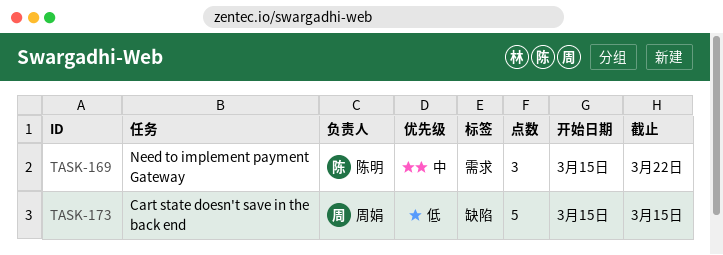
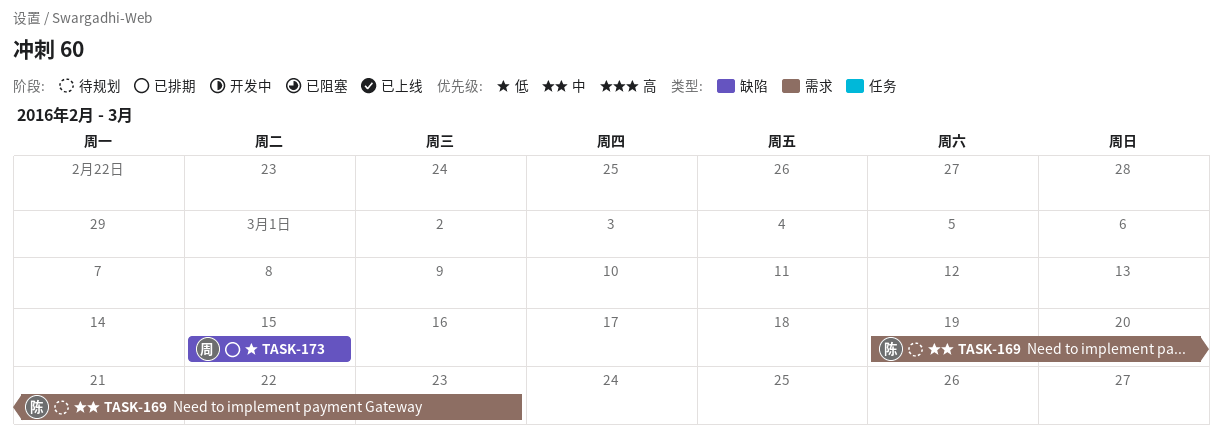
TASK-169, start: Mar 15 -> Mar 19
TASK-169, due: Mar 22 -> Mar 23

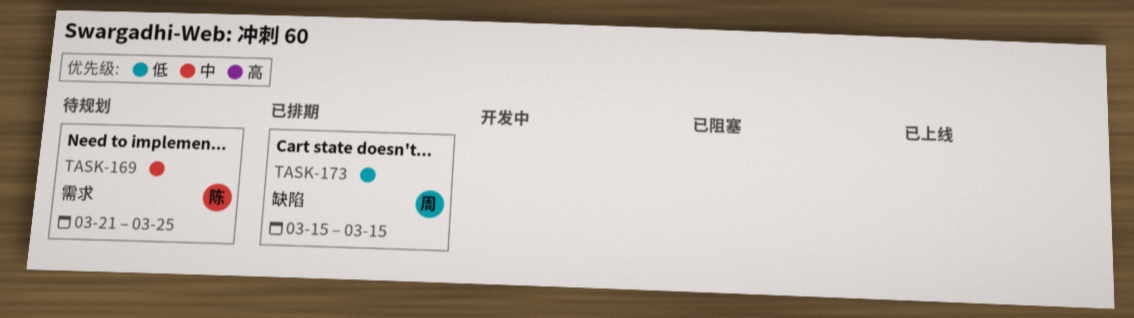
TASK-169, start: Mar 19 -> Mar 21
TASK-169, due: Mar 23 -> Mar 25

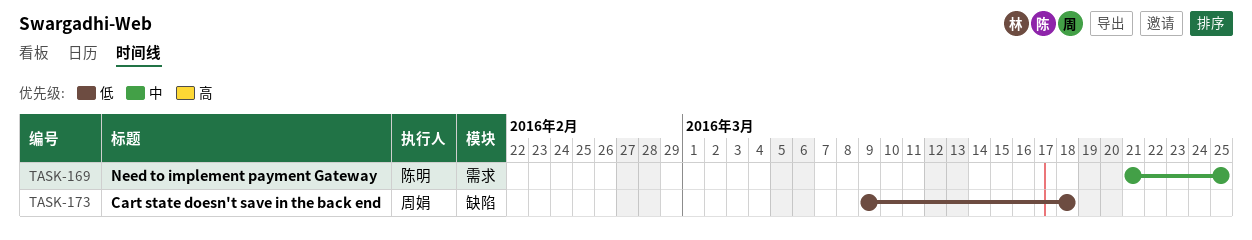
TASK-173, start: Mar 15 -> Mar 9
TASK-173, due: Mar 15 -> Mar 18

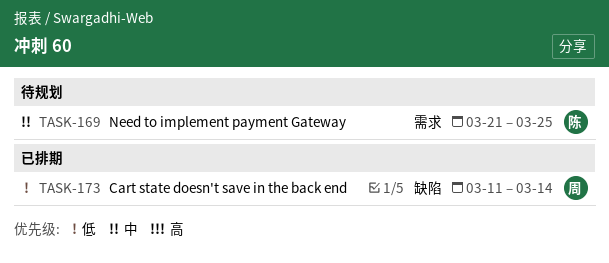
TASK-173, start: Mar 9 -> Mar 11
TASK-173, due: Mar 18 -> Mar 14

